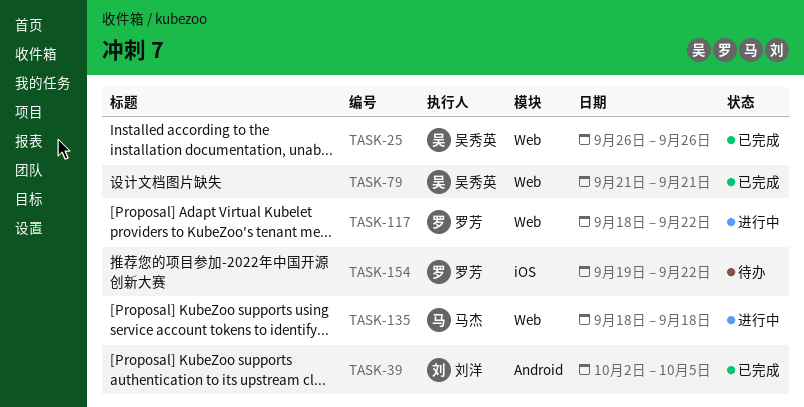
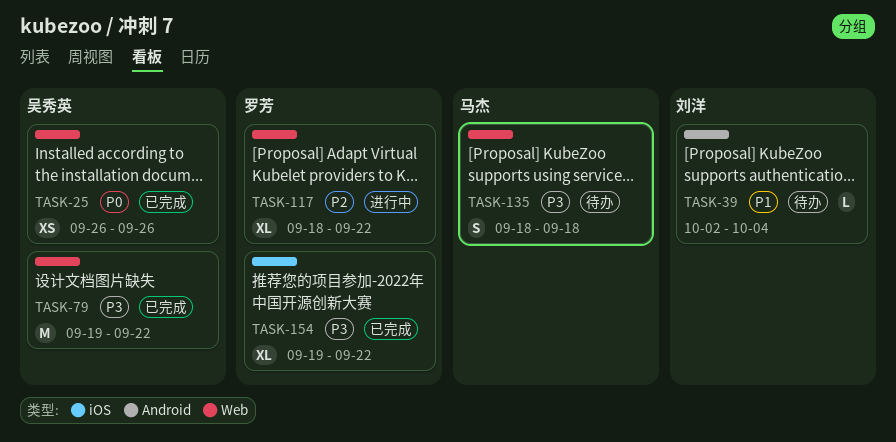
TASK-39, status: 已完成 -> 待办
TASK-39, due: Oct 5 -> Oct 4
TASK-79, start: Sep 21 -> Sep 19
TASK-79, due: Sep 21 -> Sep 22
TASK-135, status: 进行中 -> 待办
TASK-154, status: 待办 -> 已完成

